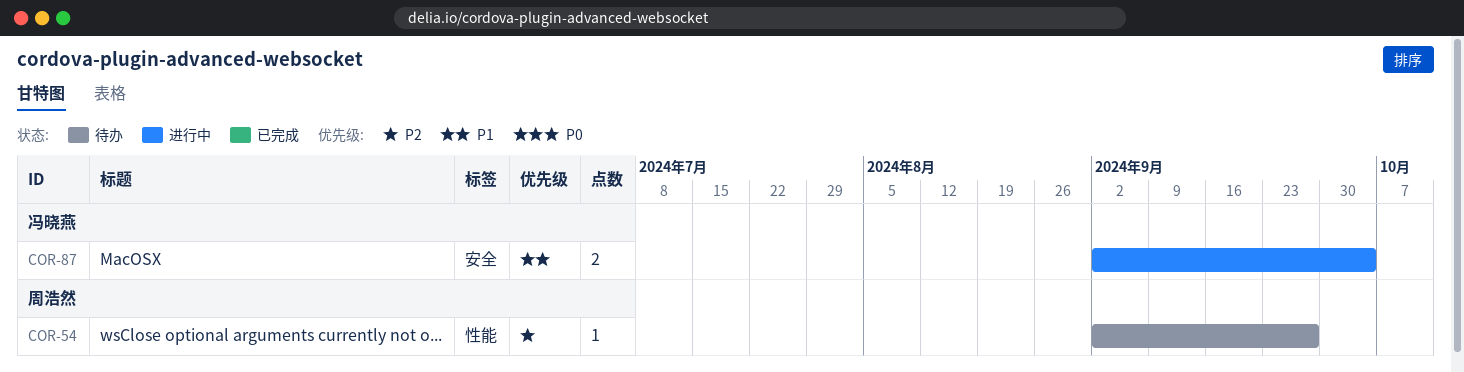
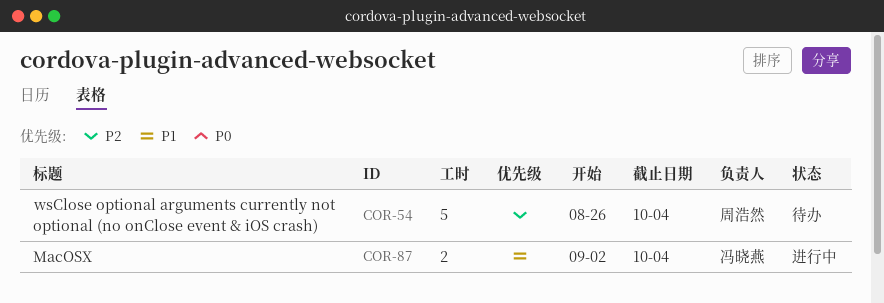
COR-54, estimate: 1 -> 5
COR-54, start: Sep 2 -> Aug 26
COR-54, due: Sep 27 -> Oct 4

